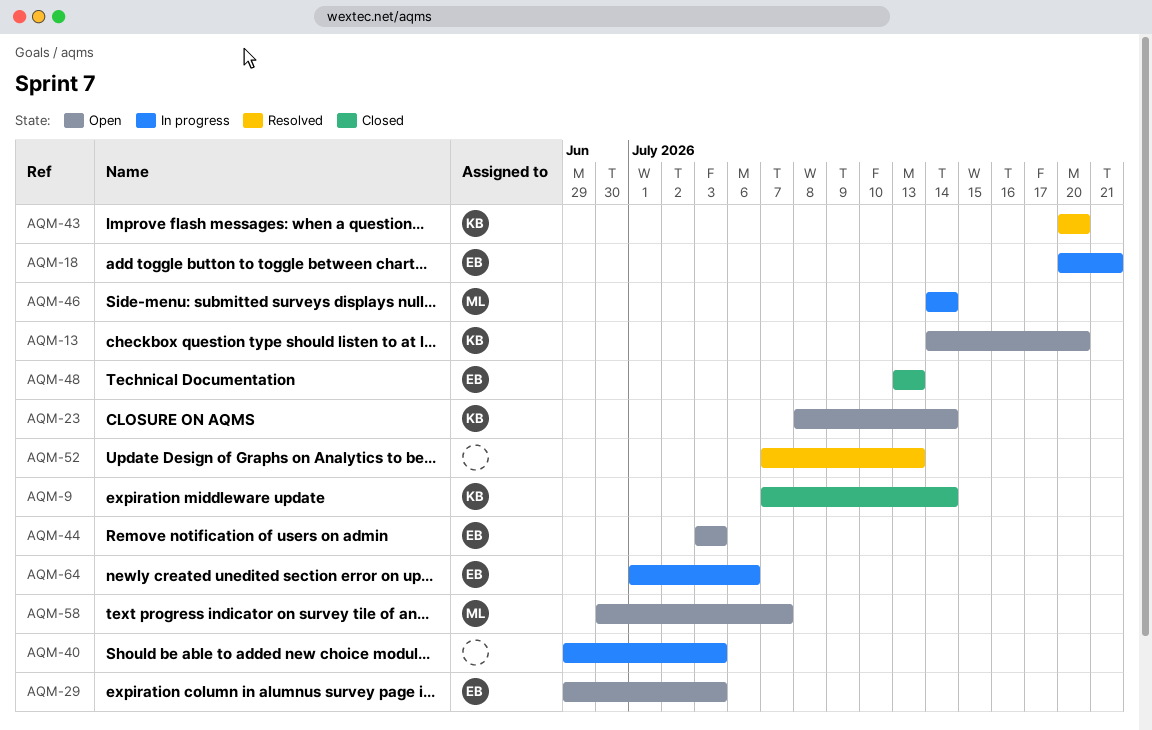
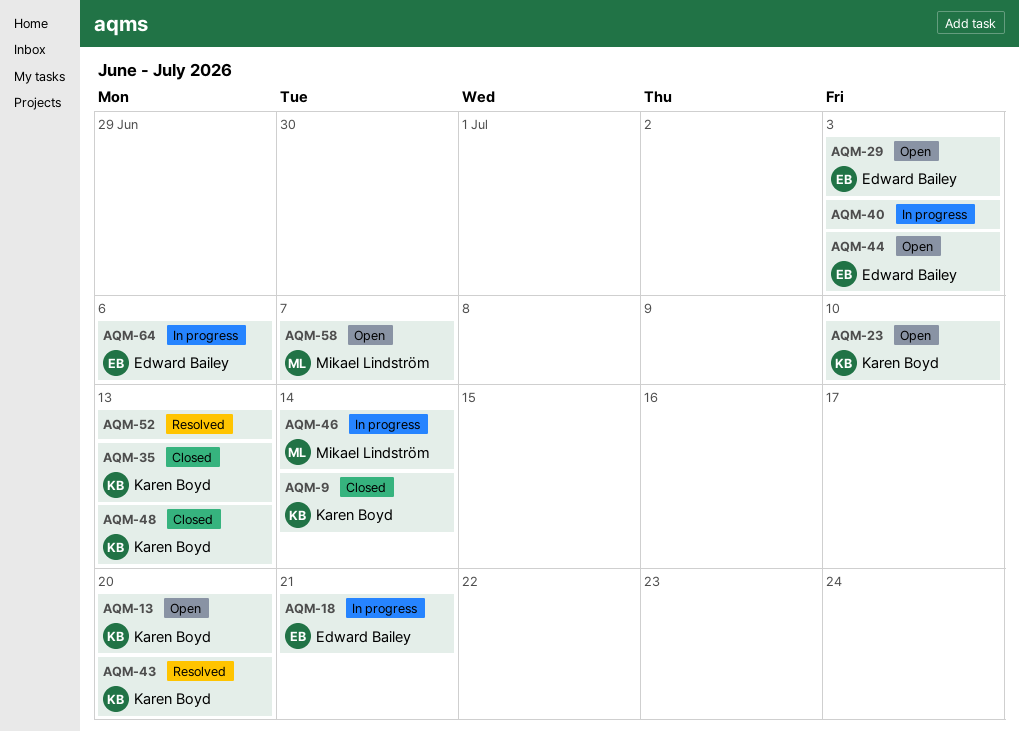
AQM-23, due: Jul 14 -> Jul 10
AQM-35: none -> present
AQM-48, owner: Edward Bailey -> Karen Boyd

